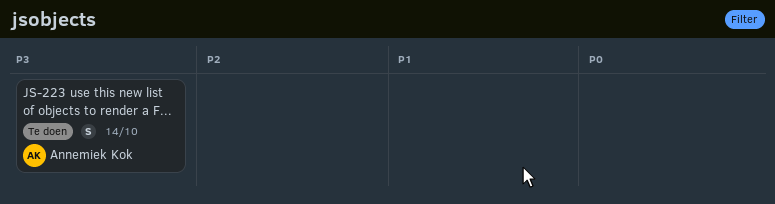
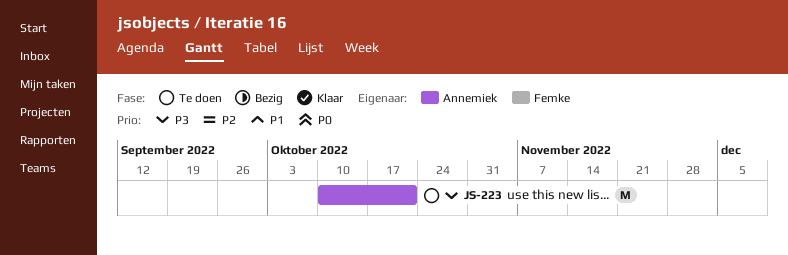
JS-223, estimate: S -> M
JS-223, due: Oct 14 -> Oct 21

